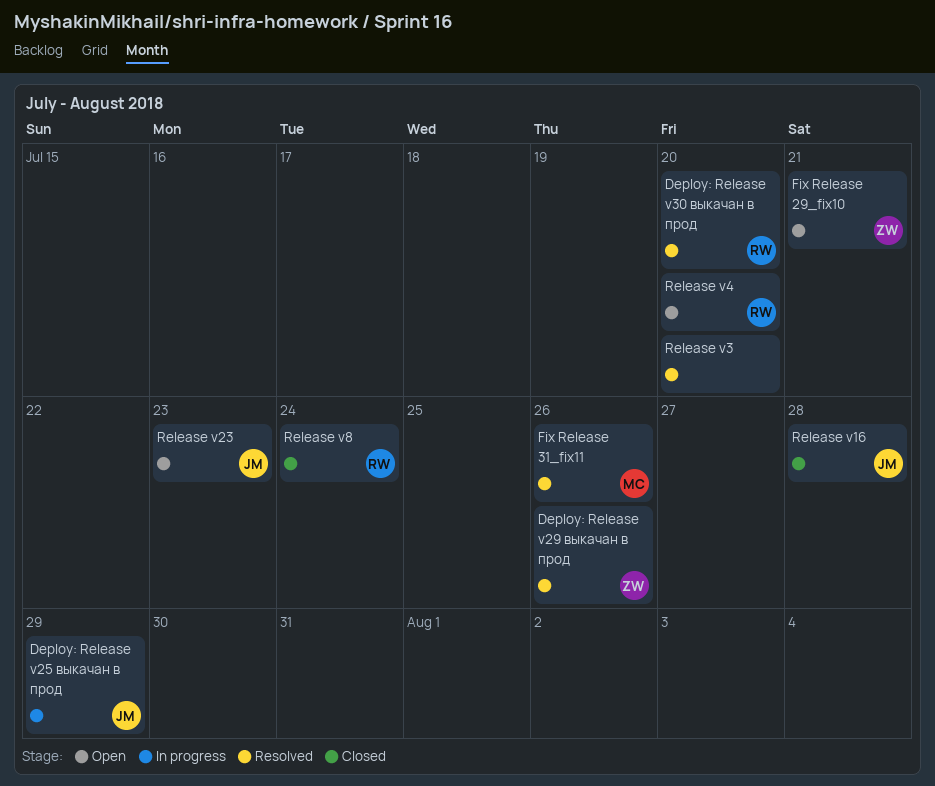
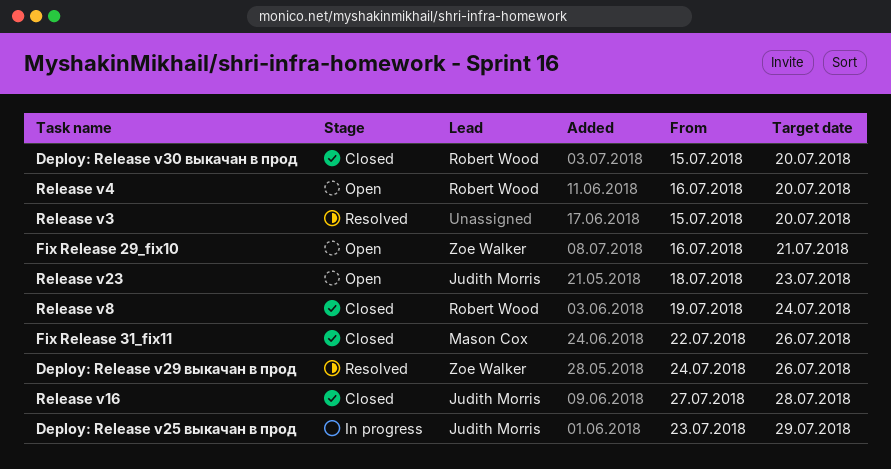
Deploy: Release v30 выкачан в прод, status: Resolved -> Closed
Fix Release 31_fix11, status: Resolved -> Closed

